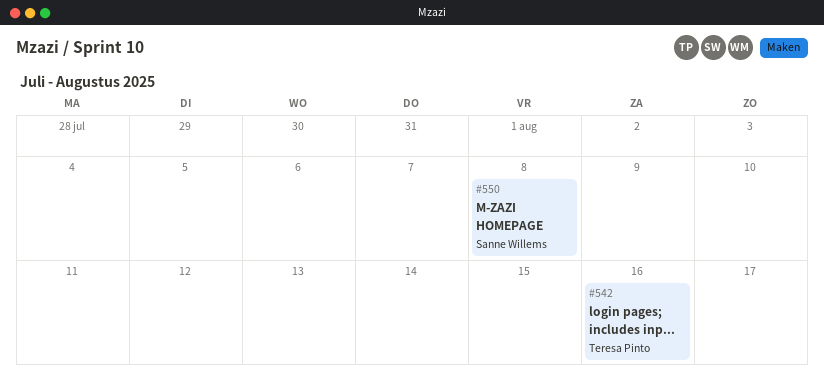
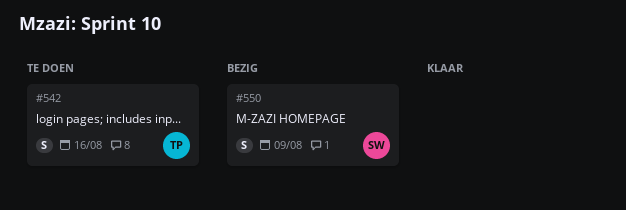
#550, due: Aug 8 -> Aug 9

